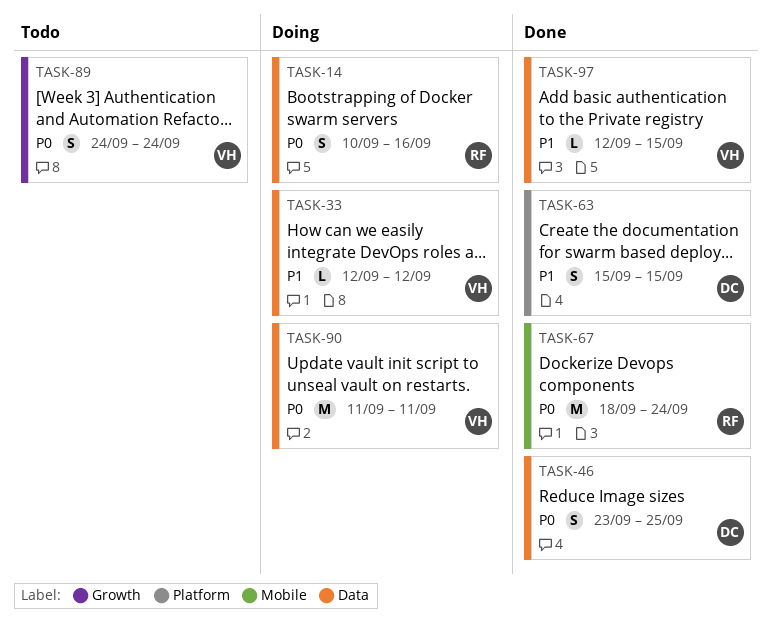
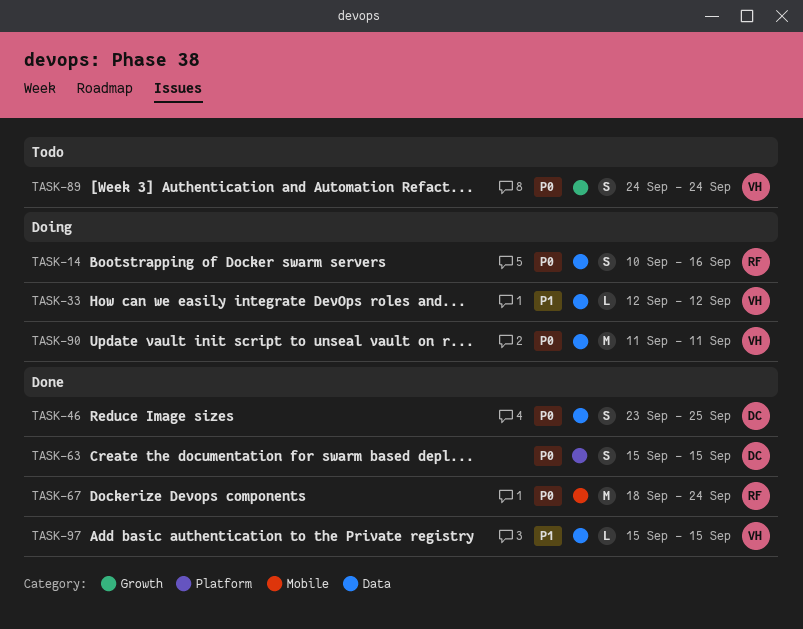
TASK-63, priority: P1 -> P0
TASK-97, start: Sep 12 -> Sep 15

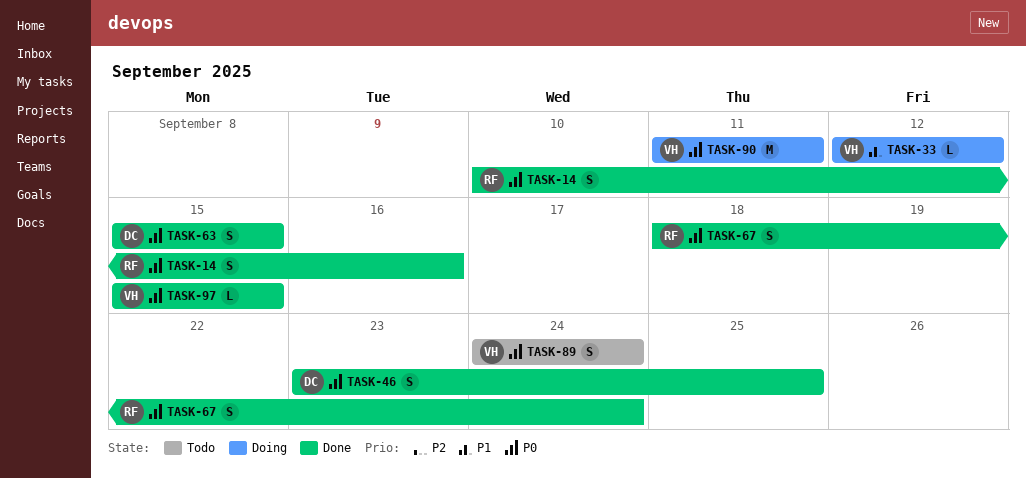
TASK-14, status: Doing -> Done
TASK-67, estimate: M -> S
TASK-97, priority: P1 -> P0

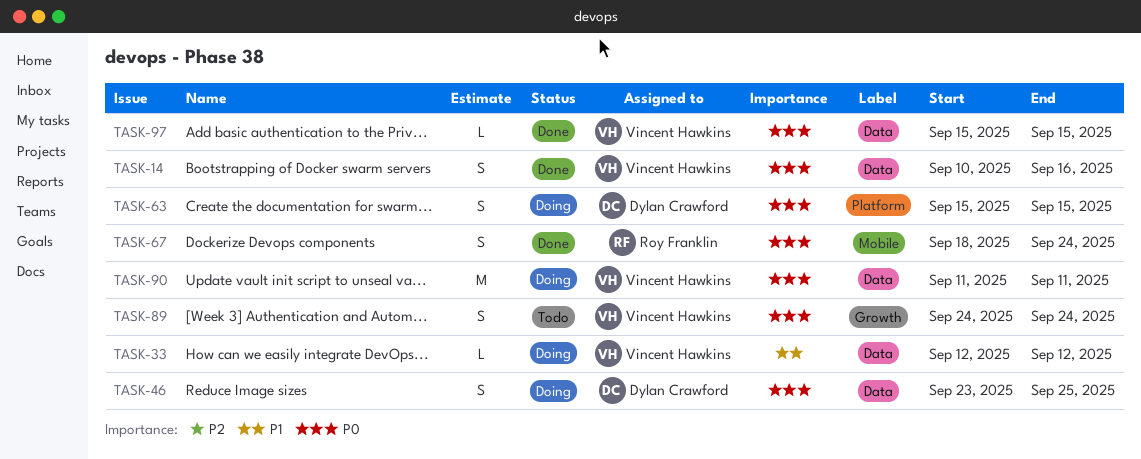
TASK-14, owner: Roy Franklin -> Vincent Hawkins
TASK-46, status: Done -> Doing
TASK-63, status: Done -> Doing

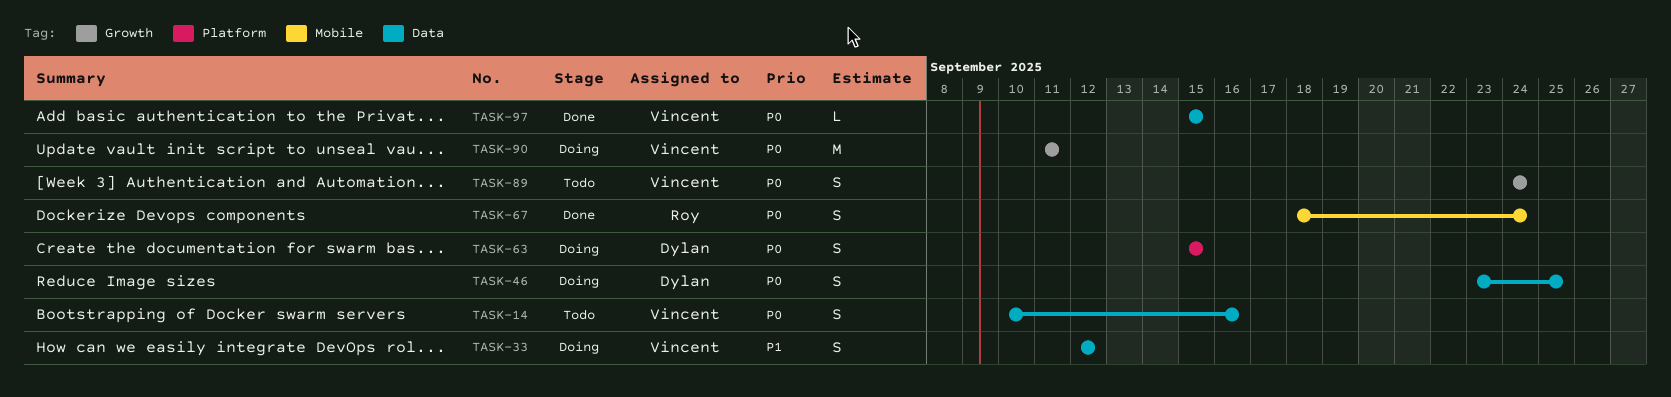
TASK-14, status: Done -> Todo
TASK-33, estimate: L -> S
TASK-90, label: Data -> Growth

